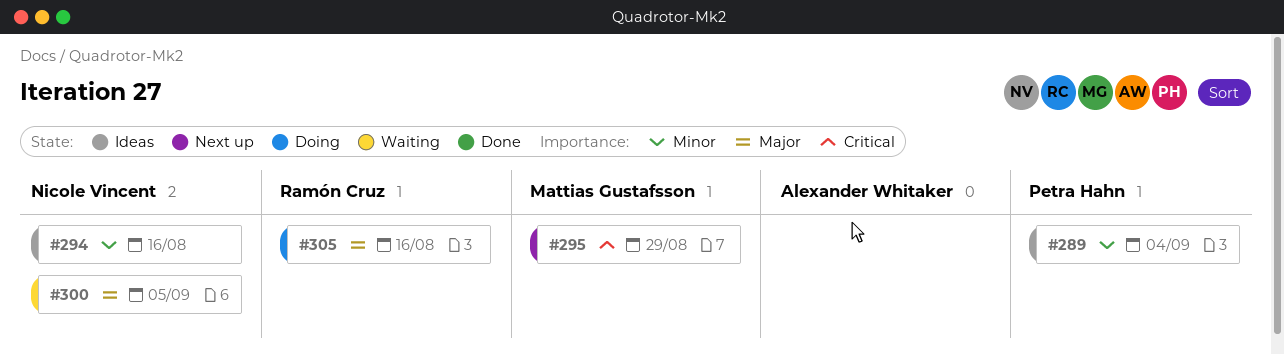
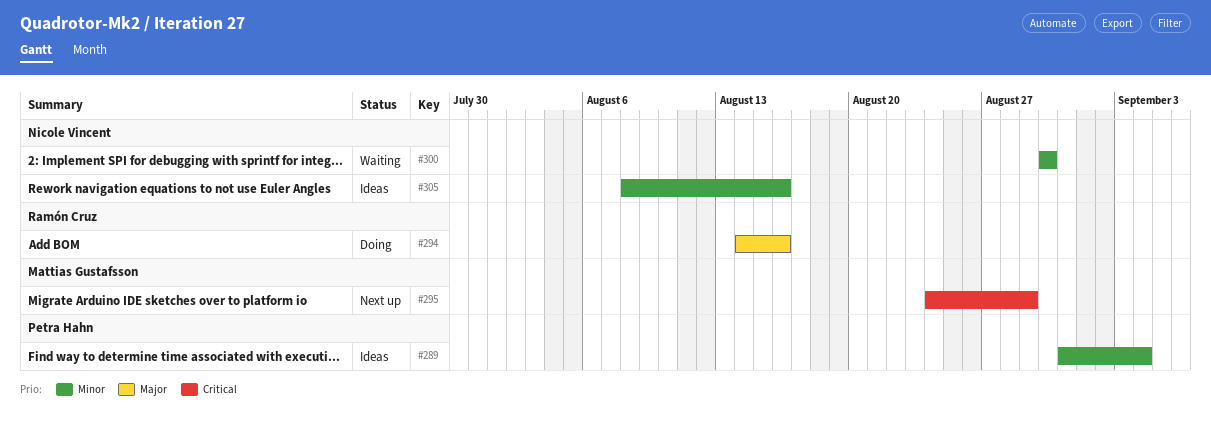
#294, status: Ideas -> Doing
#294, owner: Nicole Vincent -> Ramón Cruz
#294, priority: Minor -> Major
#300, priority: Major -> Minor
#300, due: Sep 5 -> Aug 30
#305, status: Doing -> Ideas
#305, owner: Ramón Cruz -> Nicole Vincent
#305, priority: Major -> Minor

